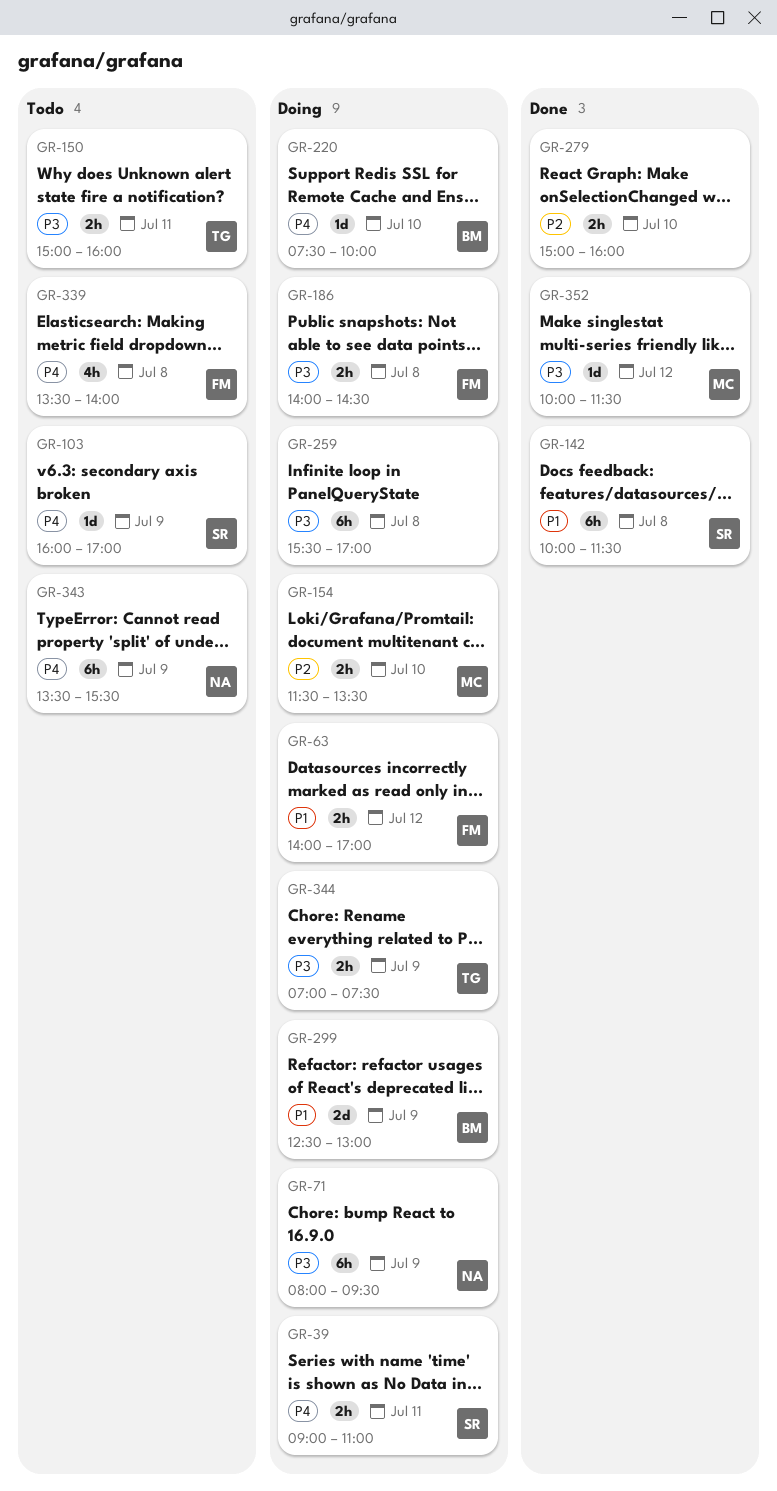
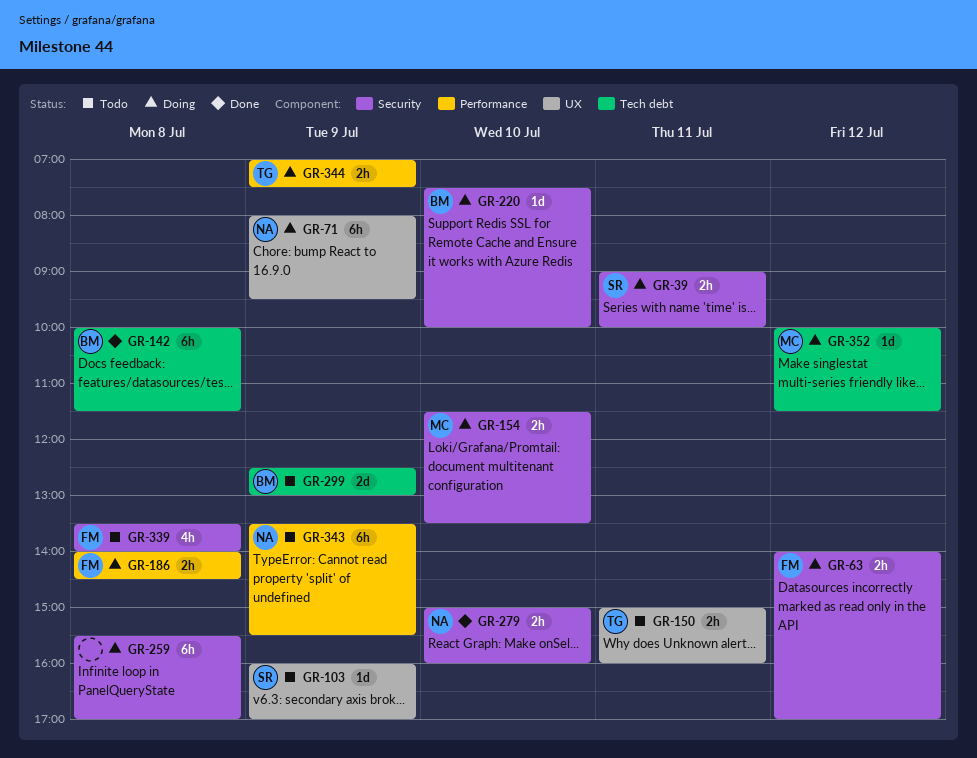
GR-39, ends: 11:00 -> 10:00
GR-142, owner: SR -> BM
GR-279, owner: none -> NA
GR-299, status: Doing -> Todo
GR-352, status: Done -> Doing

